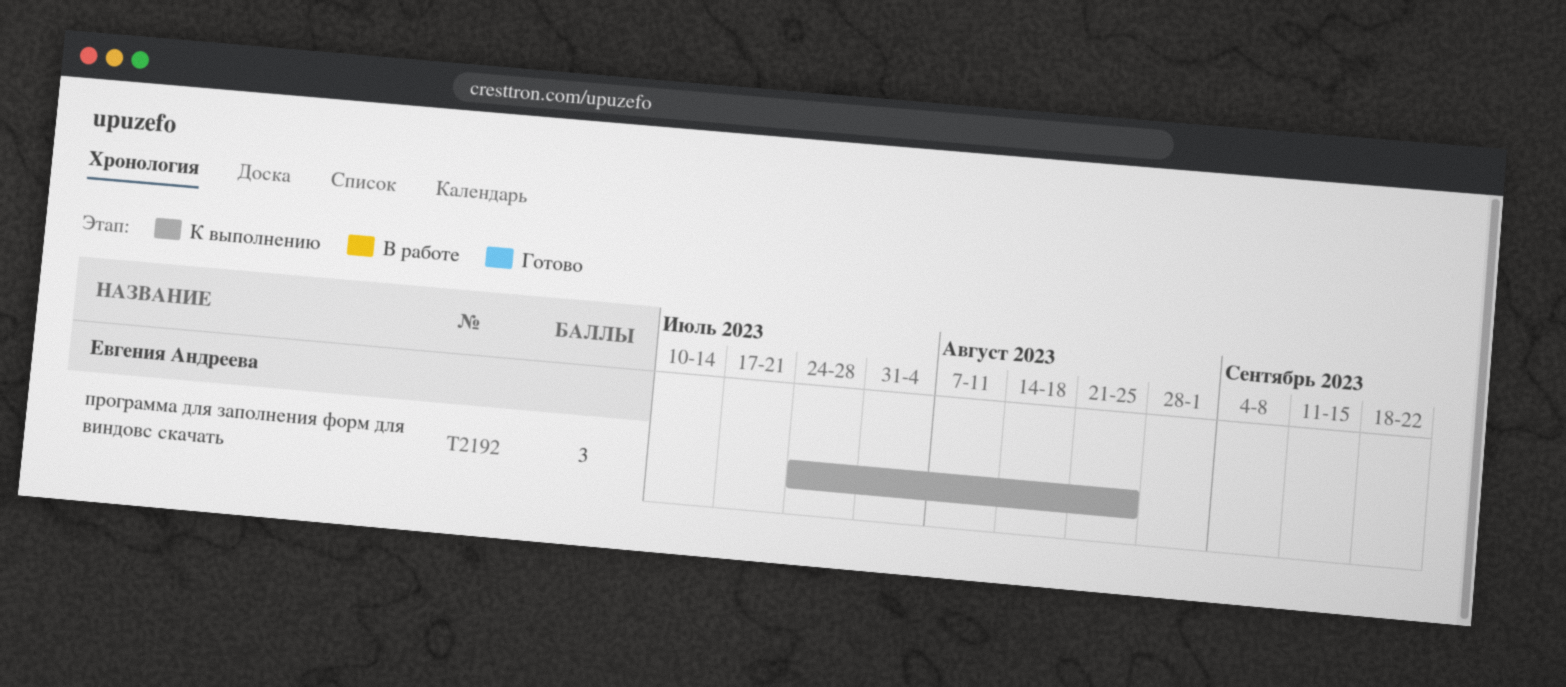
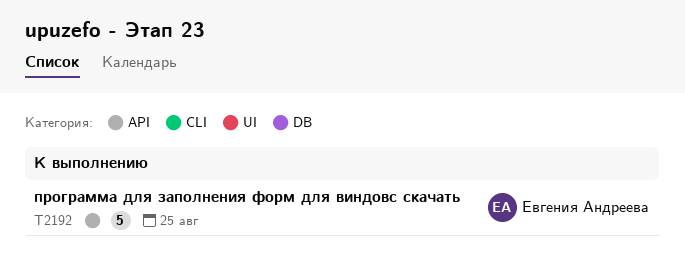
T2192, estimate: 3 -> 5

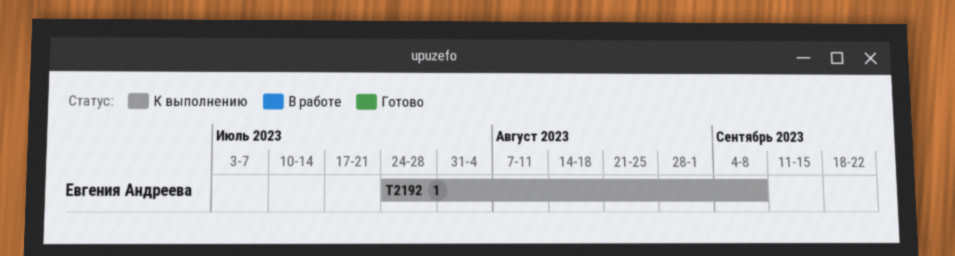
T2192, estimate: 5 -> 1
T2192, due: Aug 25 -> Sep 8

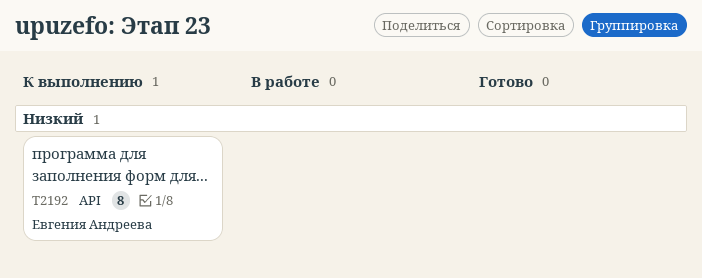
T2192, estimate: 1 -> 8

